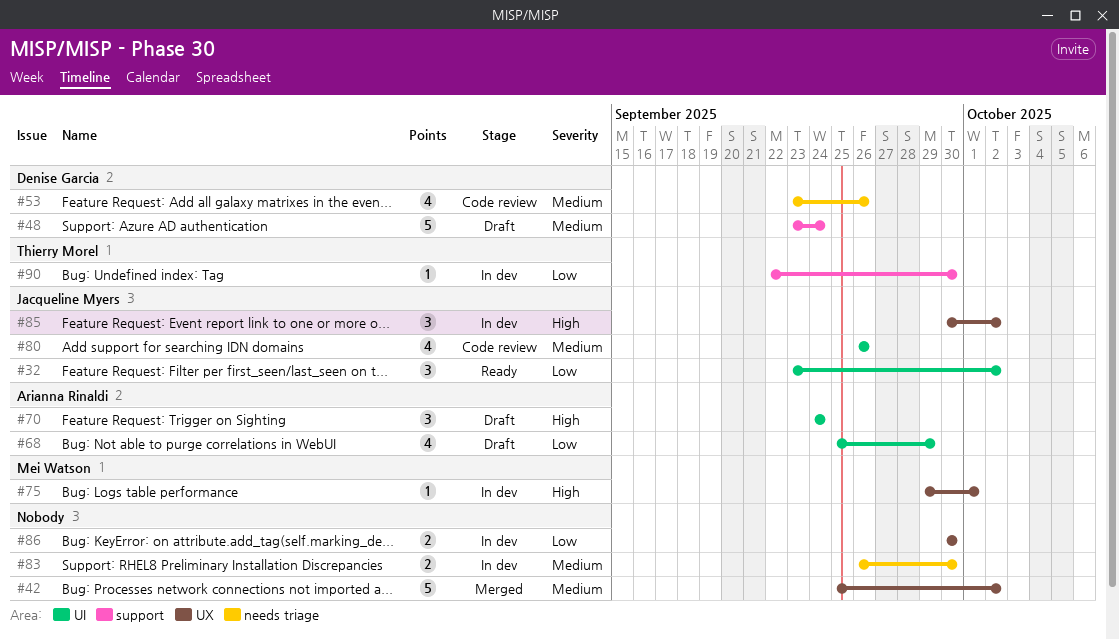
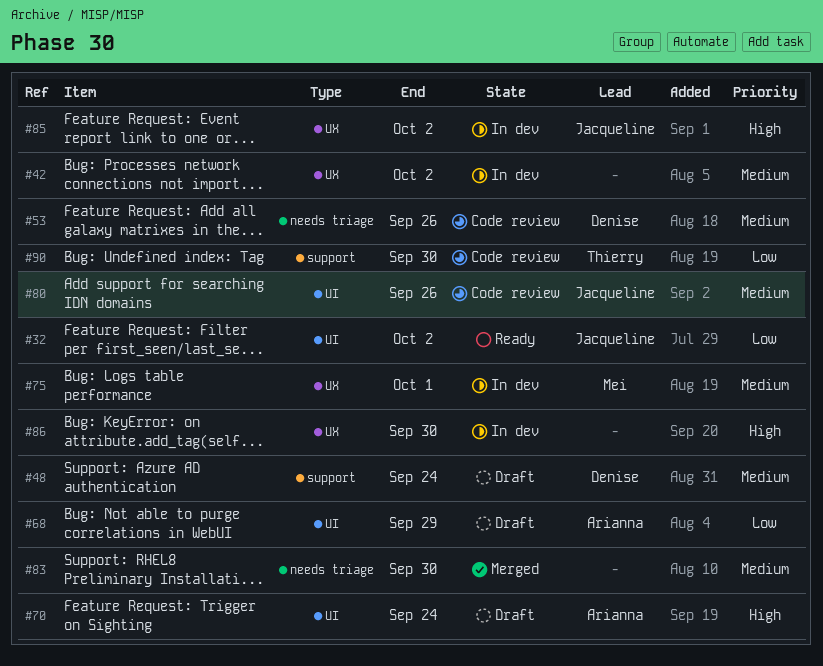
#42, status: Merged -> In dev
#75, priority: High -> Medium
#83, status: In dev -> Merged
#86, priority: Low -> High
#90, status: In dev -> Code review

